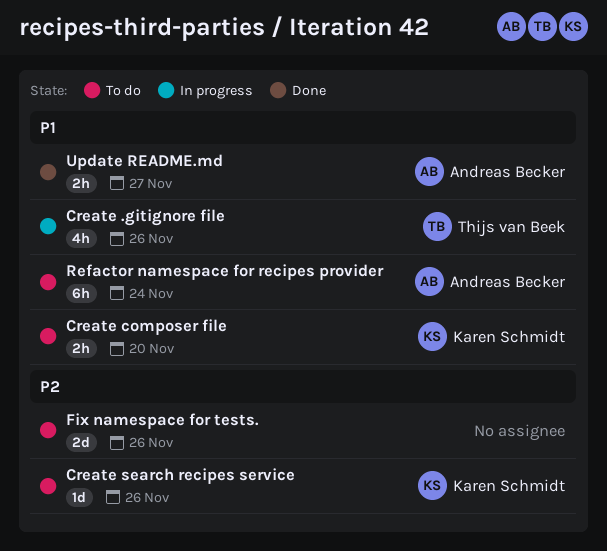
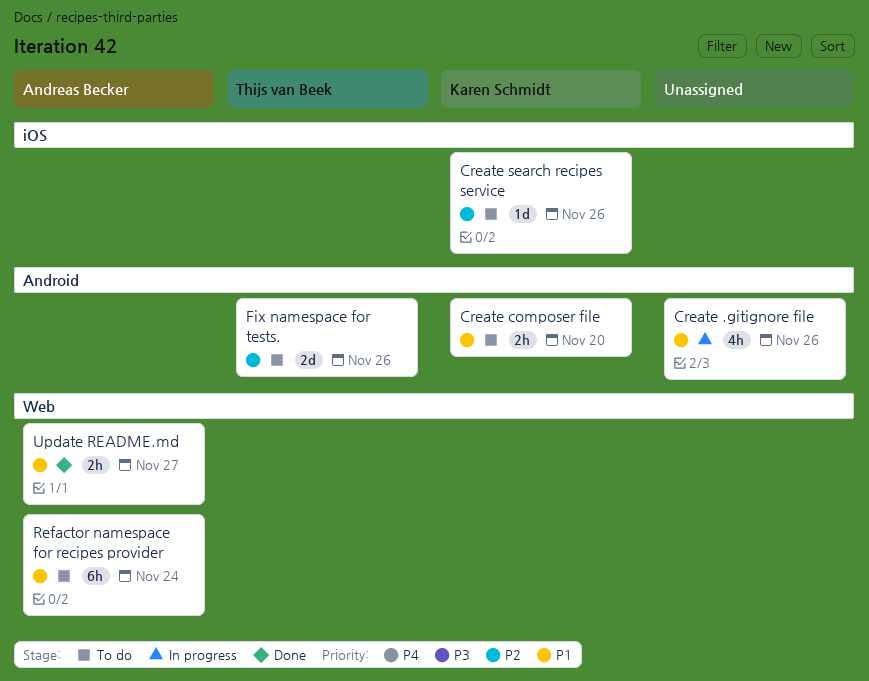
Create .gitignore file, owner: Thijs van Beek -> none
Fix namespace for tests., owner: none -> Thijs van Beek

